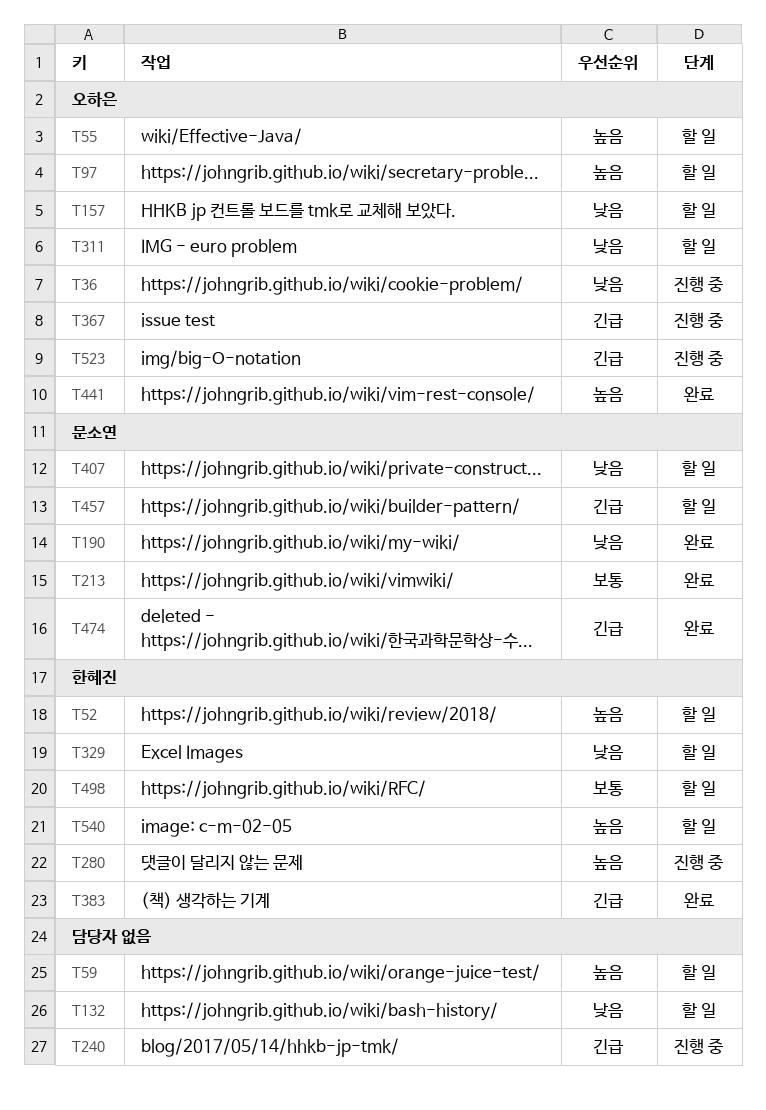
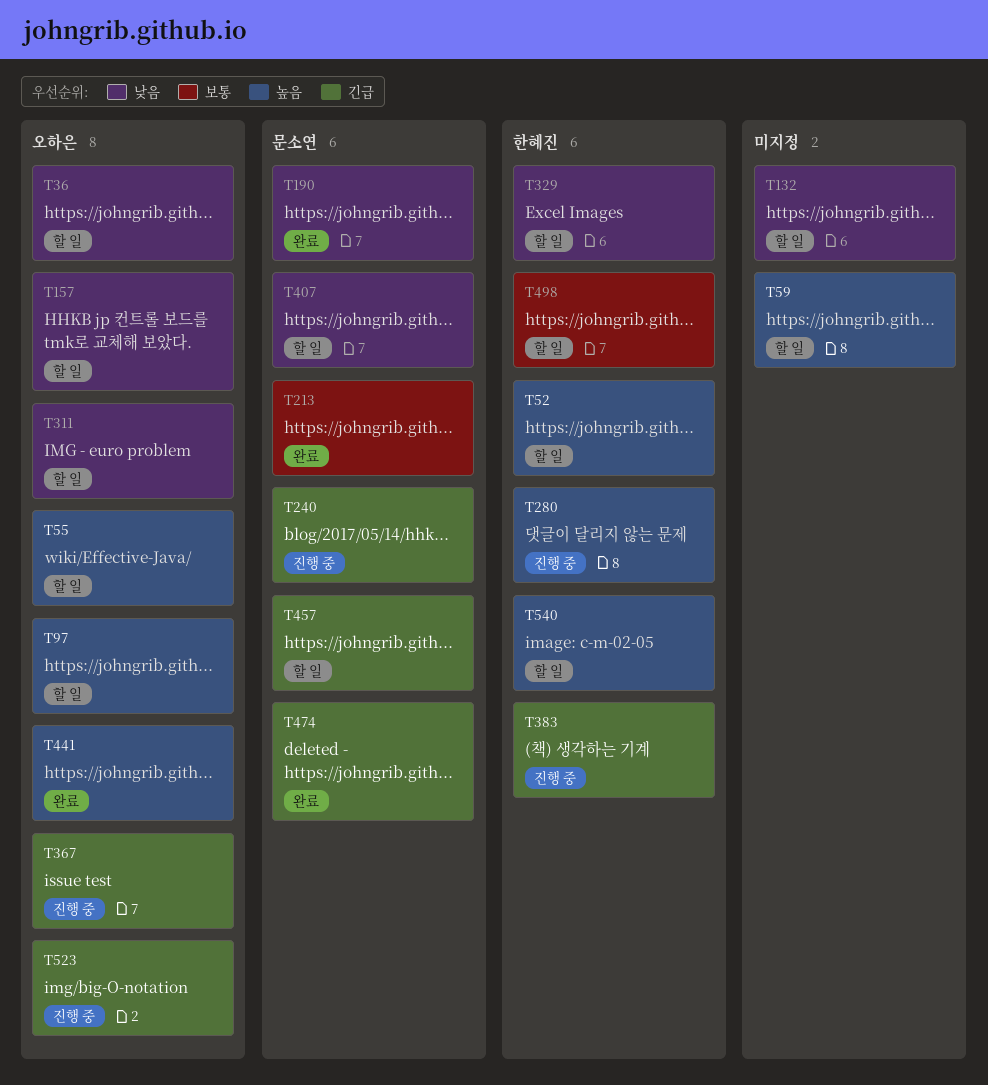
T36, status: 진행 중 -> 할 일
T240, owner: none -> 문소연
T383, status: 완료 -> 진행 중

